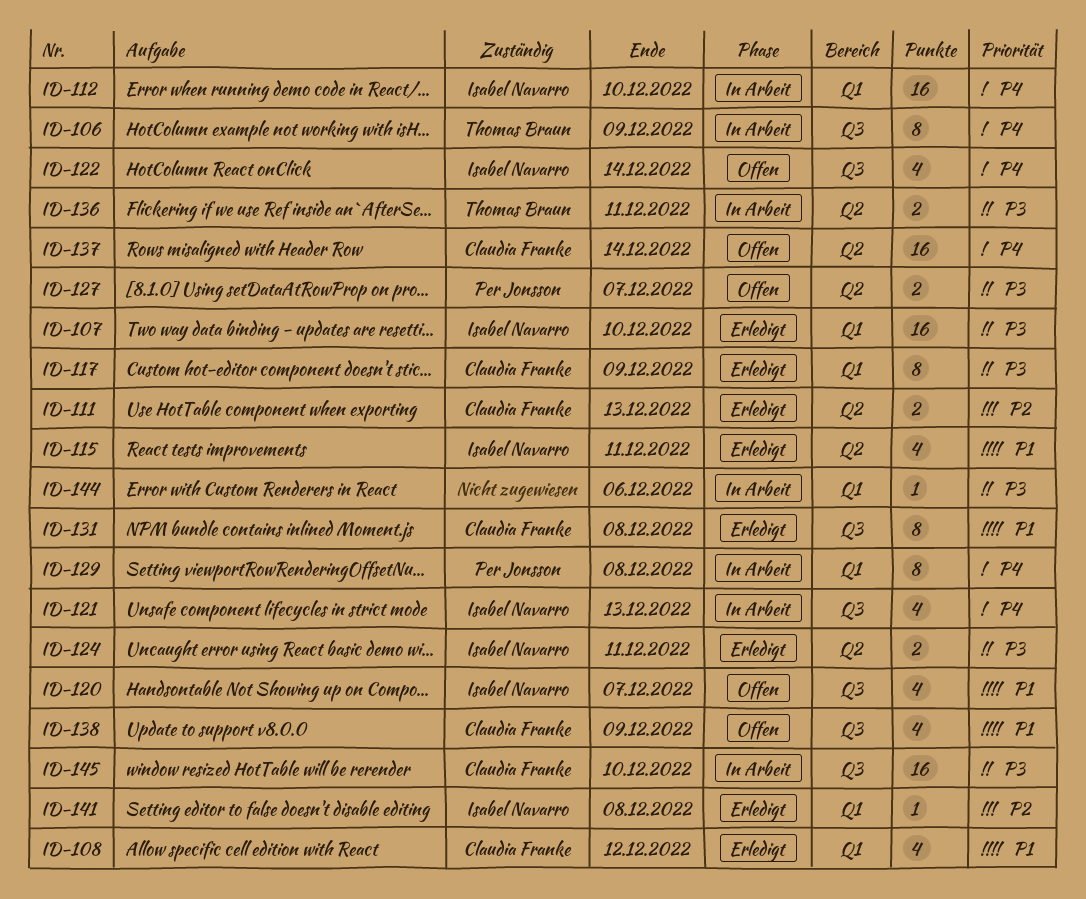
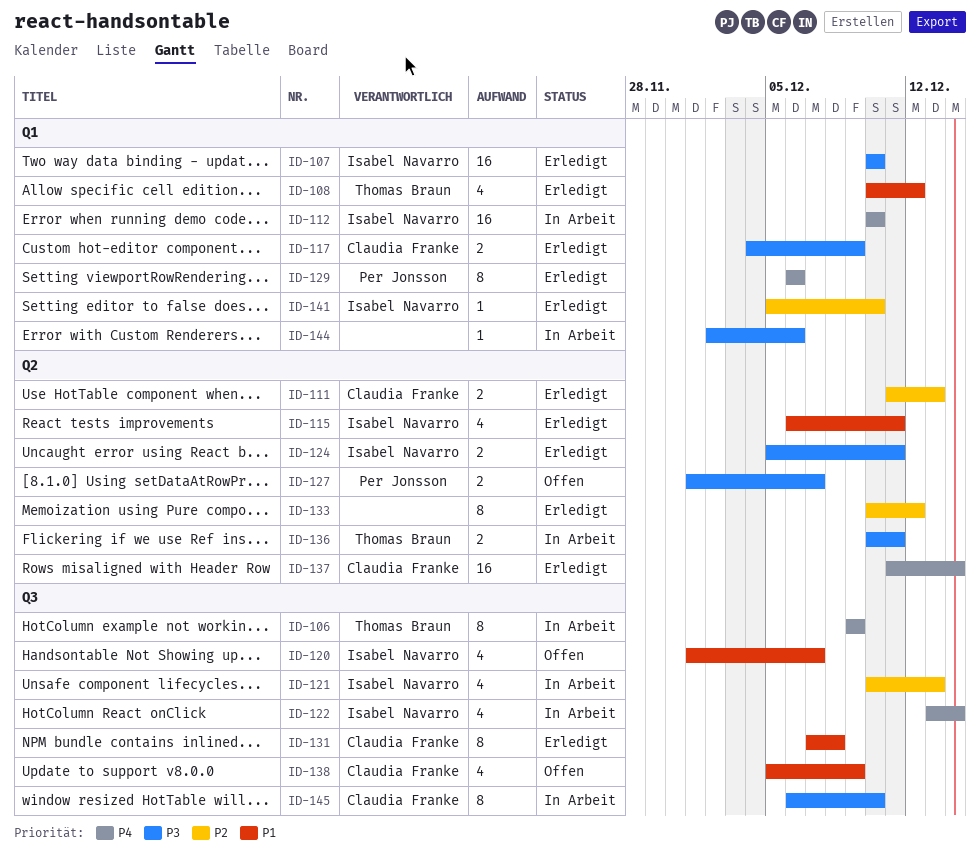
ID-108, owner: Claudia Franke -> Thomas Braun
ID-117, estimate: 8 -> 2
ID-121, priority: P4 -> P2
ID-122, status: Offen -> In Arbeit
ID-129, status: In Arbeit -> Erledigt
ID-129, due: Dec 8 -> Dec 6
ID-133: none -> present
ID-137, status: Offen -> Erledigt
ID-141, due: Dec 8 -> Dec 10
ID-145, estimate: 16 -> 8

